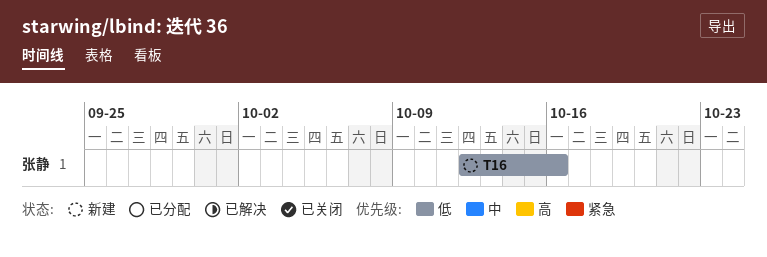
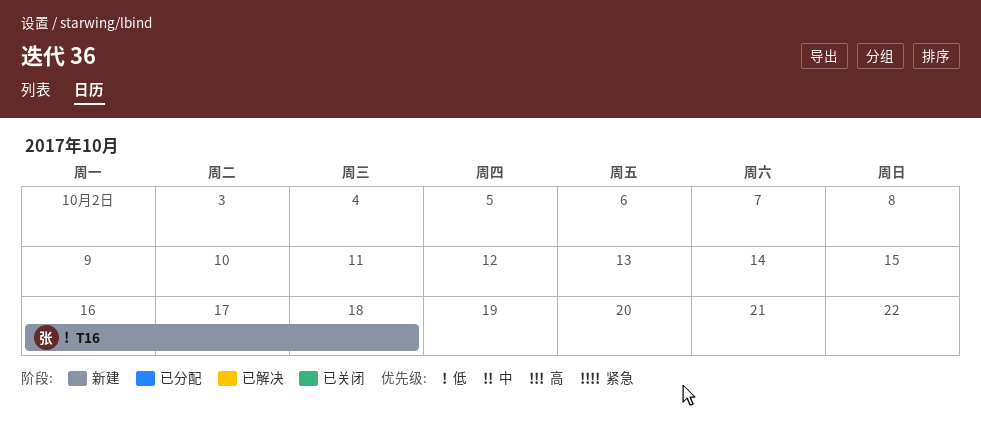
T16, start: Oct 12 -> Oct 16
T16, due: Oct 16 -> Oct 18

